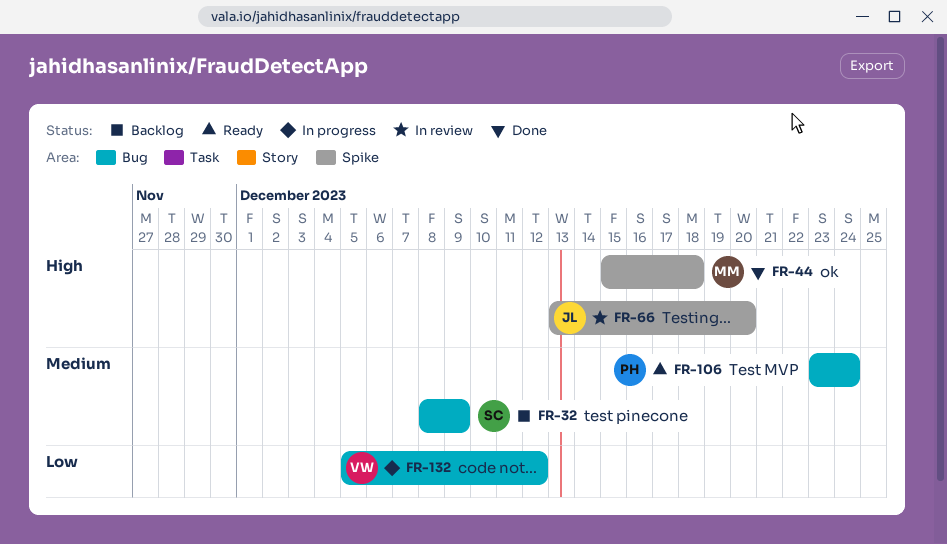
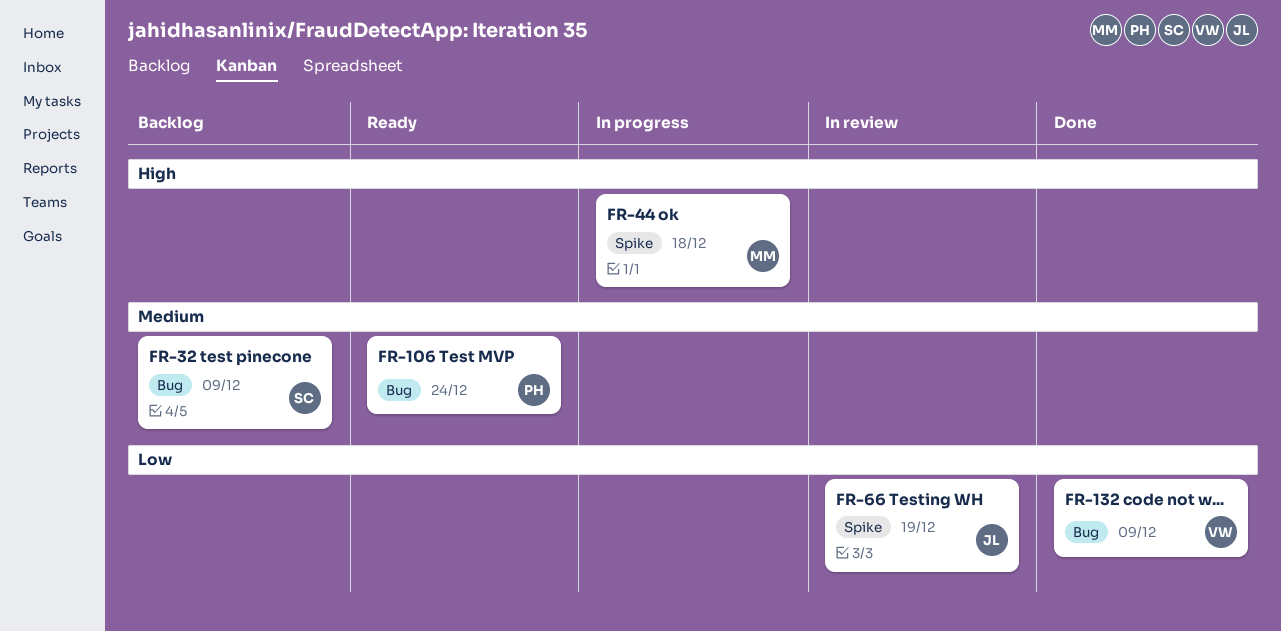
FR-44, status: Done -> In progress
FR-66, priority: High -> Low
FR-66, due: Dec 20 -> Dec 19
FR-132, status: In progress -> Done
FR-132, due: Dec 12 -> Dec 9

